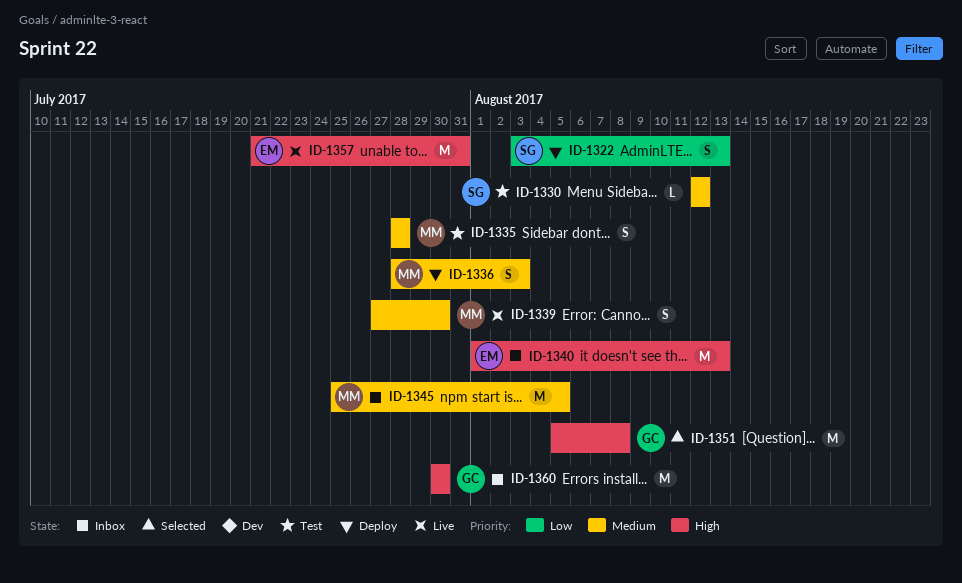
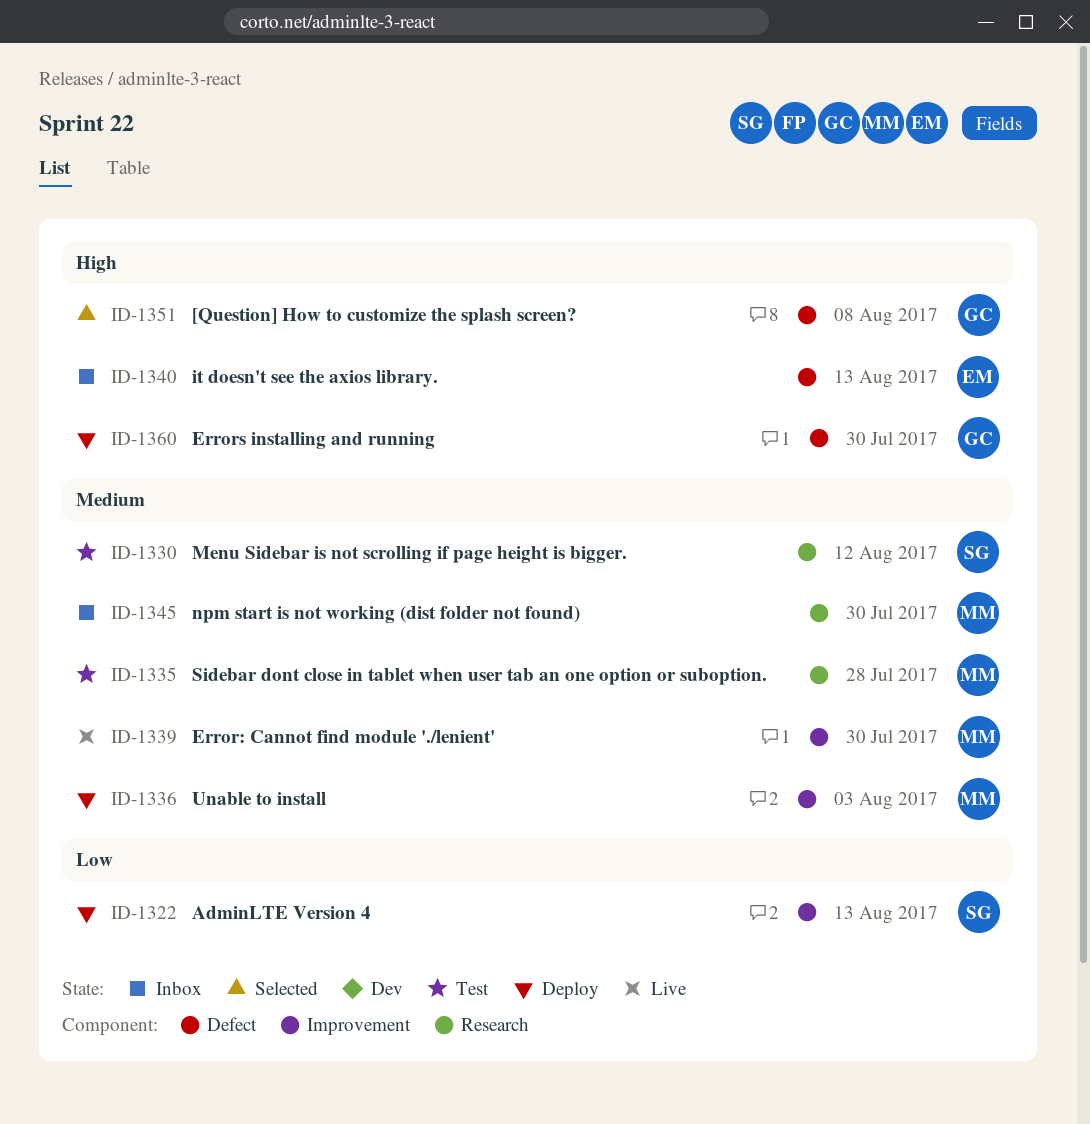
ID-1345, due: Aug 5 -> Jul 30
ID-1357: present -> none
ID-1360, status: Inbox -> Deploy

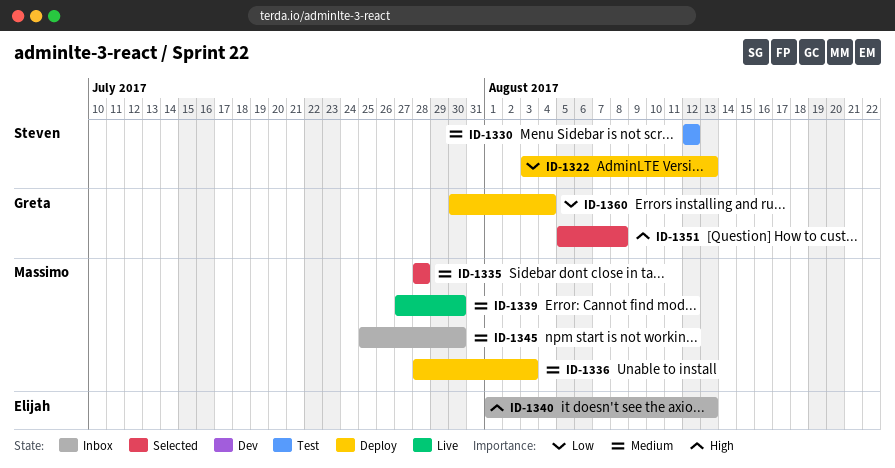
ID-1335, status: Test -> Selected
ID-1360, priority: High -> Low
ID-1360, due: Jul 30 -> Aug 4

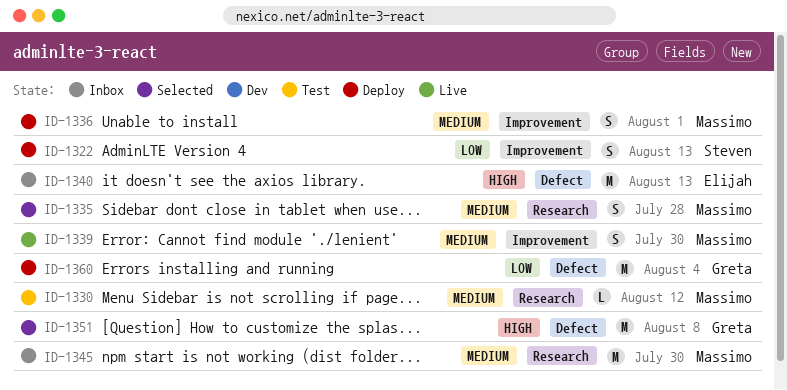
ID-1330, owner: Steven -> Massimo
ID-1336, due: Aug 3 -> Aug 1

